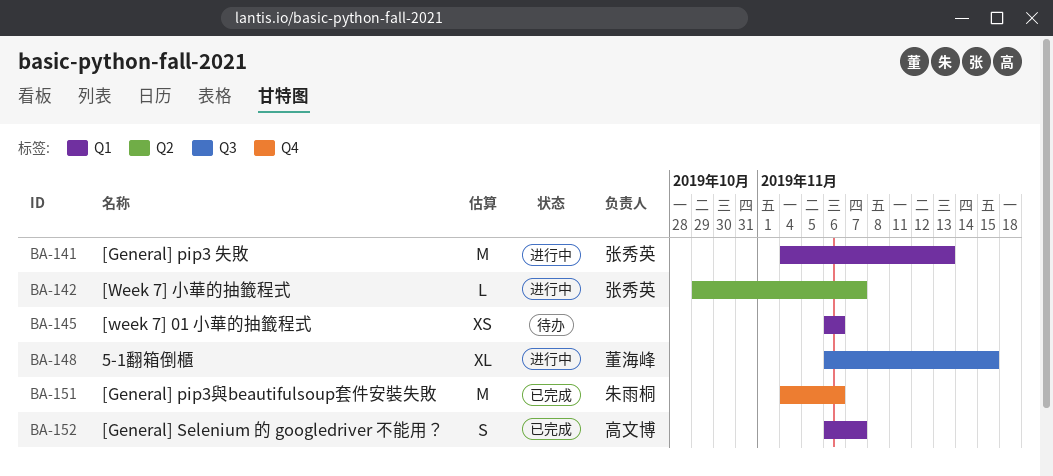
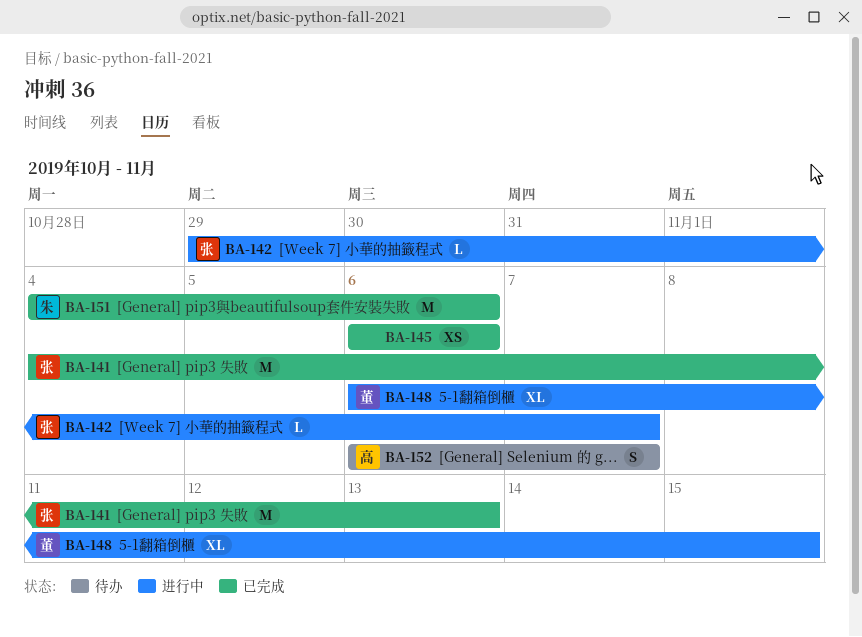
BA-141, status: 进行中 -> 已完成
BA-145, status: 待办 -> 已完成
BA-152, status: 已完成 -> 待办

